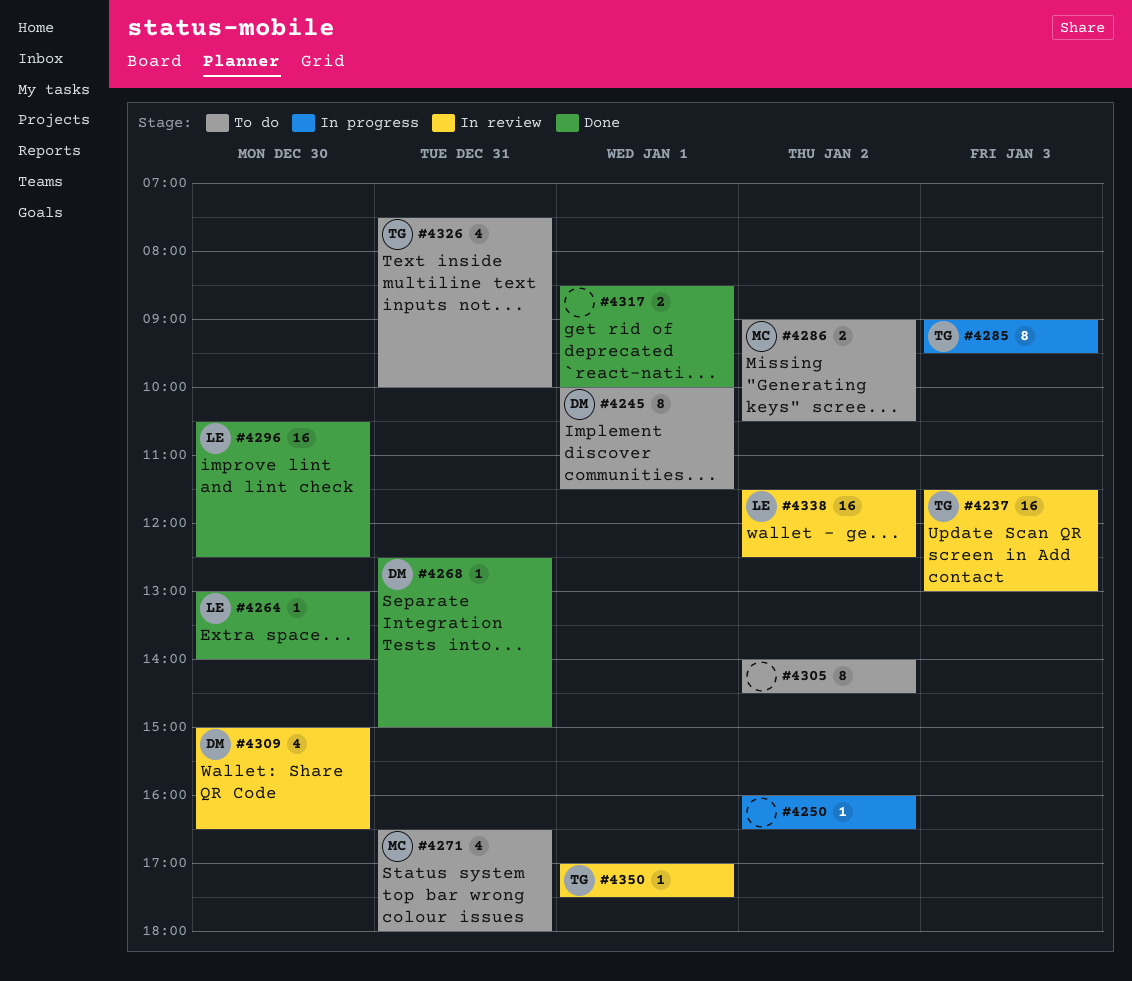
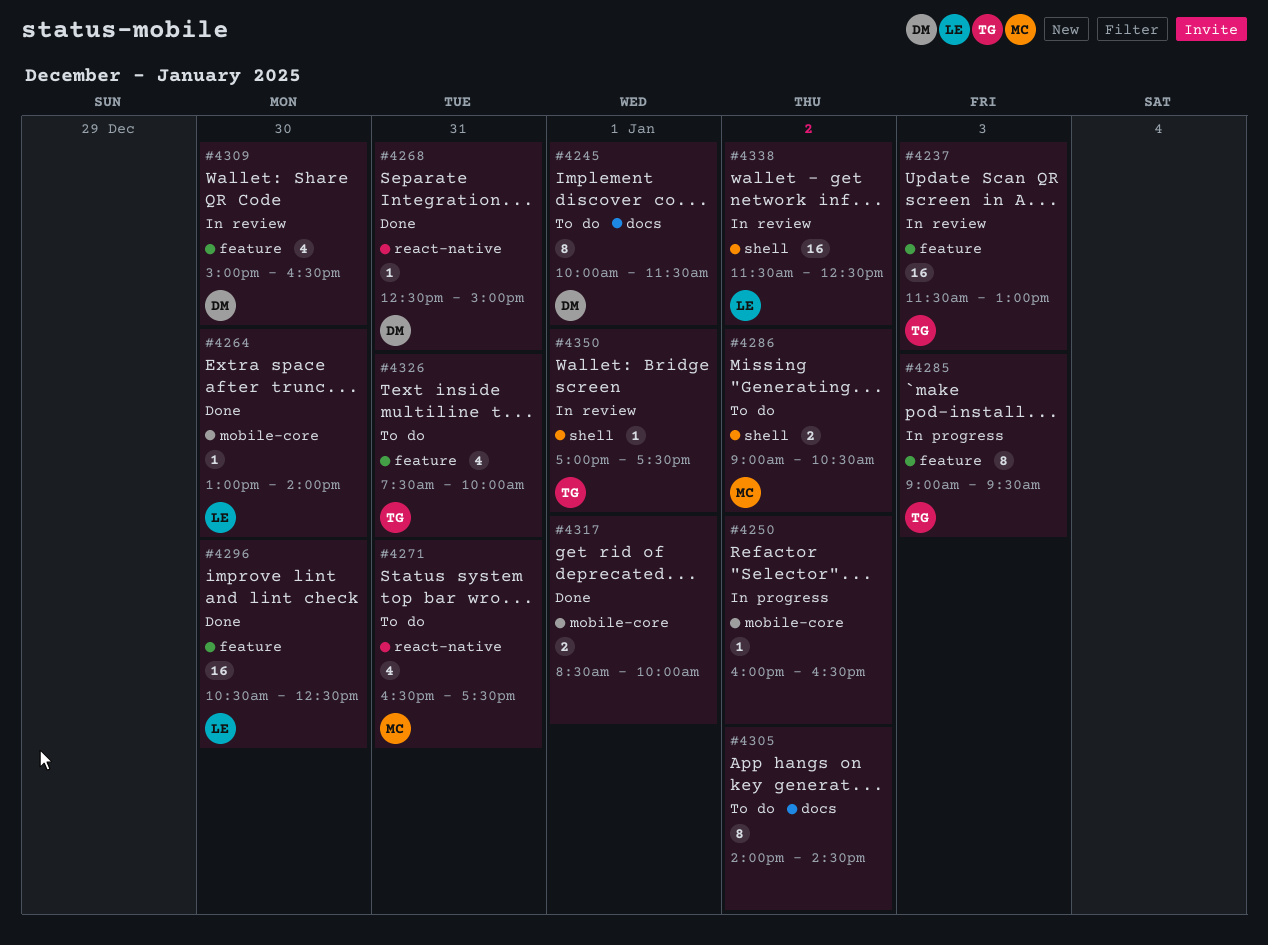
#4271, ends: 18:00 -> 17:30

